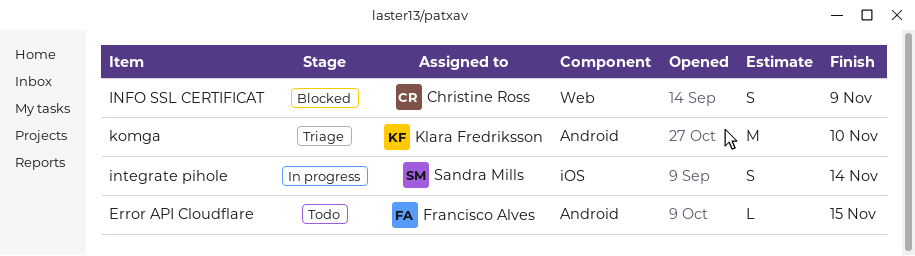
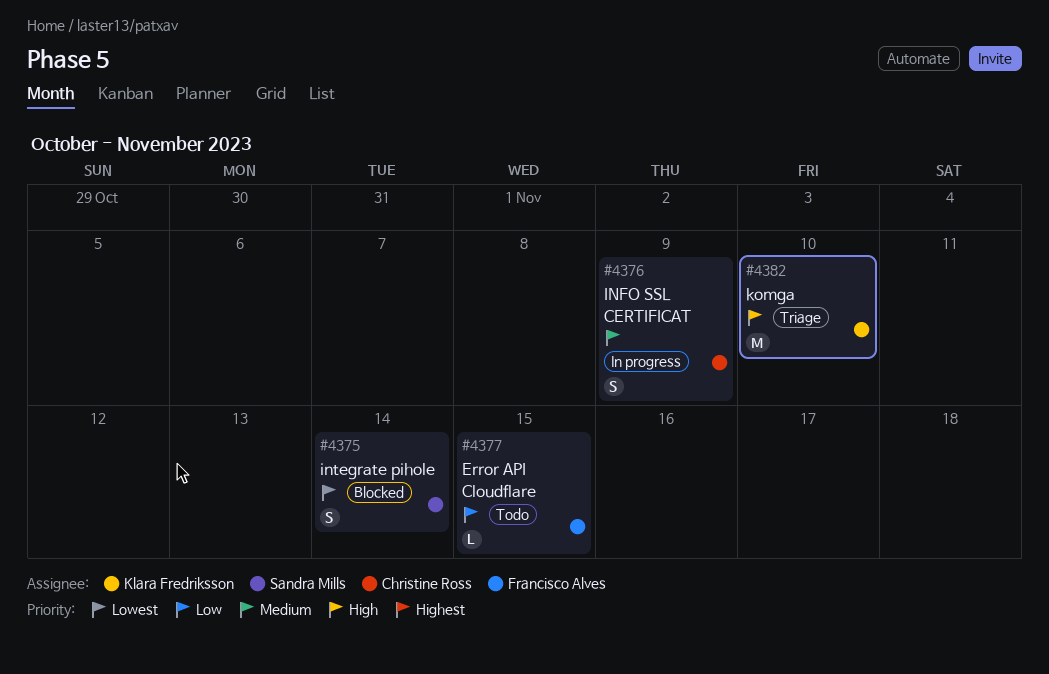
INFO SSL CERTIFICAT, status: Blocked -> In progress
integrate pihole, status: In progress -> Blocked

